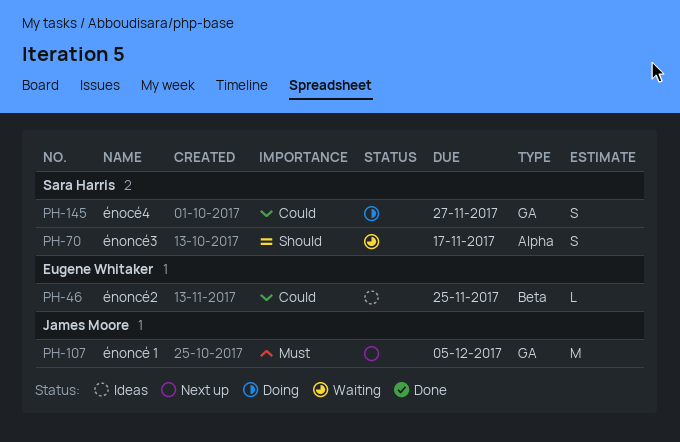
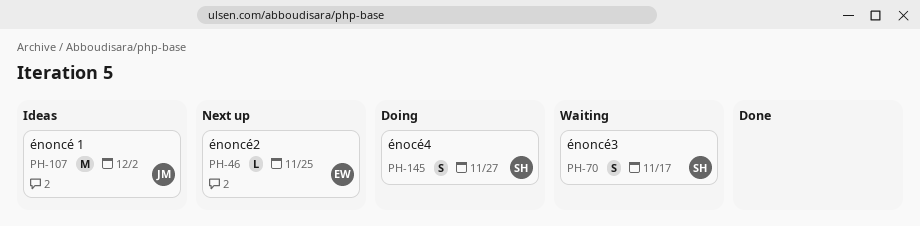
PH-46, status: Ideas -> Next up
PH-107, status: Next up -> Ideas
PH-107, due: Dec 5 -> Dec 2

